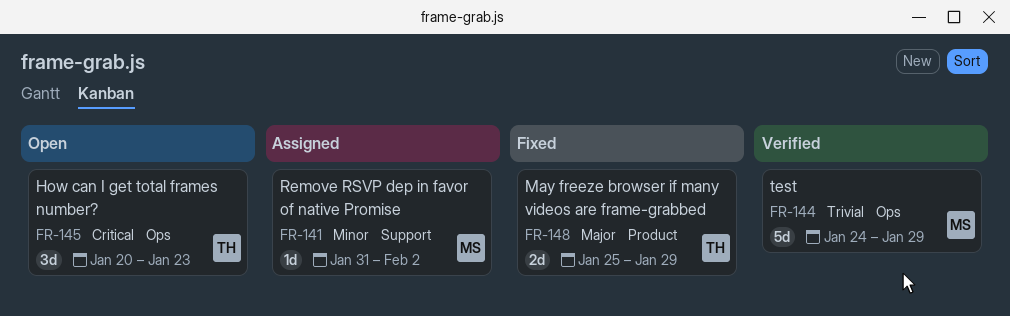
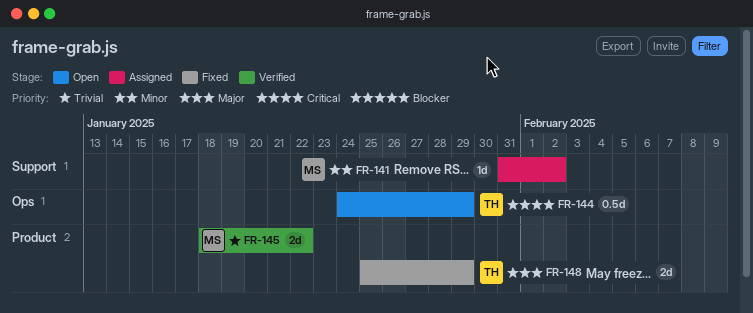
FR-144, status: Verified -> Open
FR-144, owner: MS -> TH
FR-144, priority: Trivial -> Critical
FR-144, estimate: 5d -> 0.5d
FR-145, status: Open -> Verified
FR-145, owner: TH -> MS
FR-145, priority: Critical -> Trivial
FR-145, label: Ops -> Product
FR-145, estimate: 3d -> 2d
FR-145, start: Jan 20 -> Jan 18
FR-145, due: Jan 23 -> Jan 22

